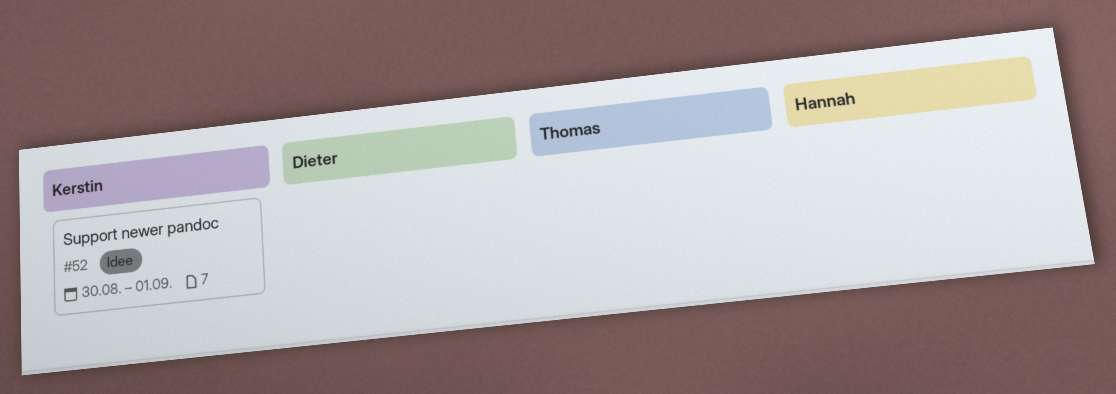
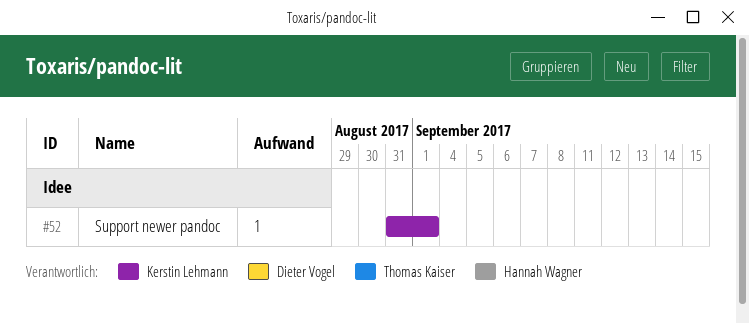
#52, start: Aug 30 -> Aug 31

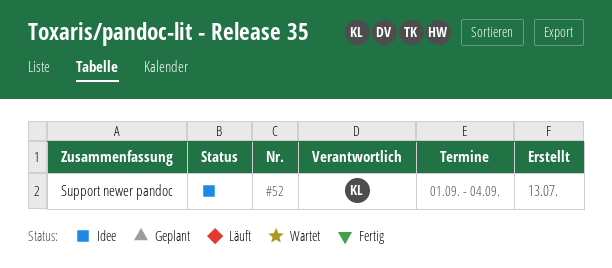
#52, start: Aug 31 -> Sep 1
#52, due: Sep 1 -> Sep 4

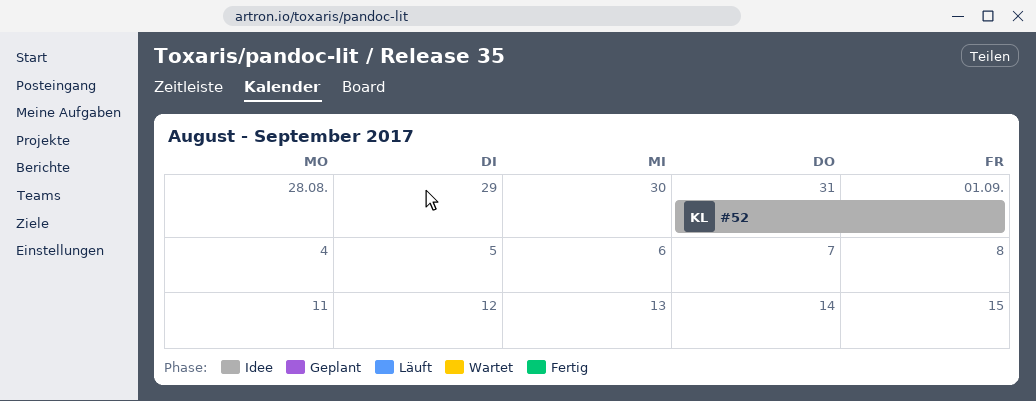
#52, start: Sep 1 -> Aug 31
#52, due: Sep 4 -> Sep 1

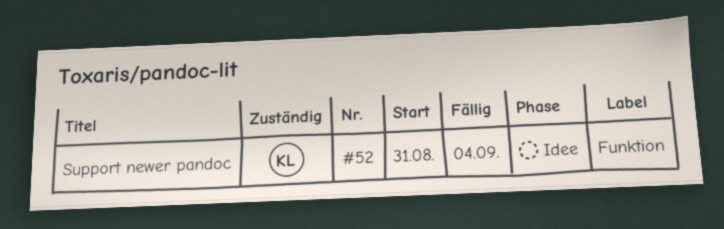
#52, due: Sep 1 -> Sep 4

